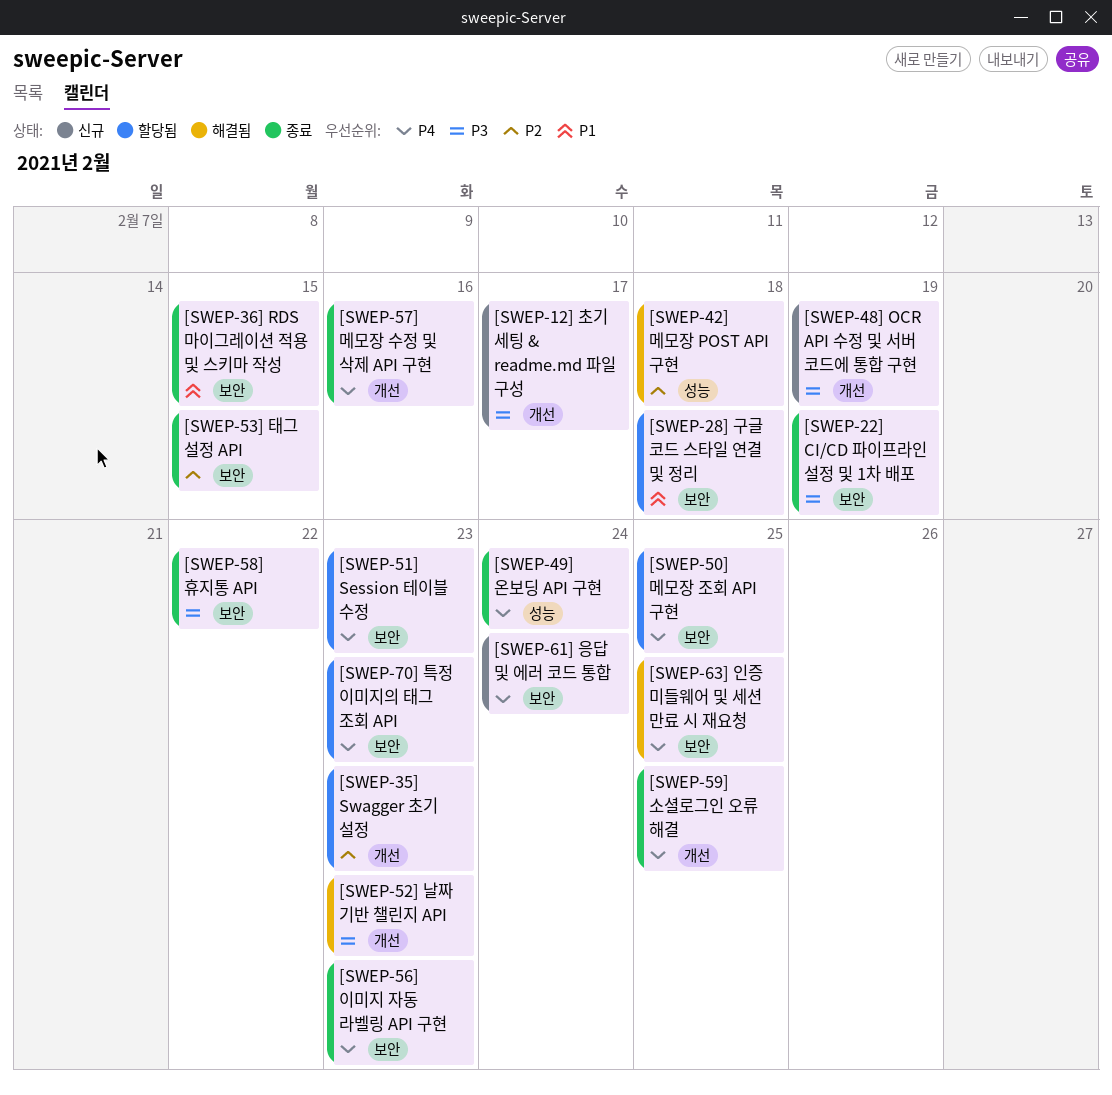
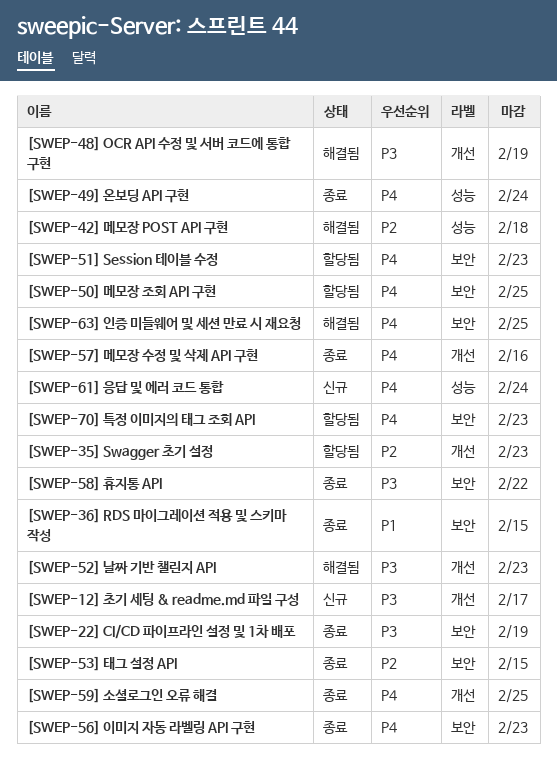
[SWEP-28] 구글 코드 스타일 연결 및 정리: present -> none
[SWEP-48] OCR API 수정 및 서버 코드에 통합 구현, status: 신규 -> 해결됨
[SWEP-61] 응답 및 에러 코드 통합, label: 보안 -> 성능

